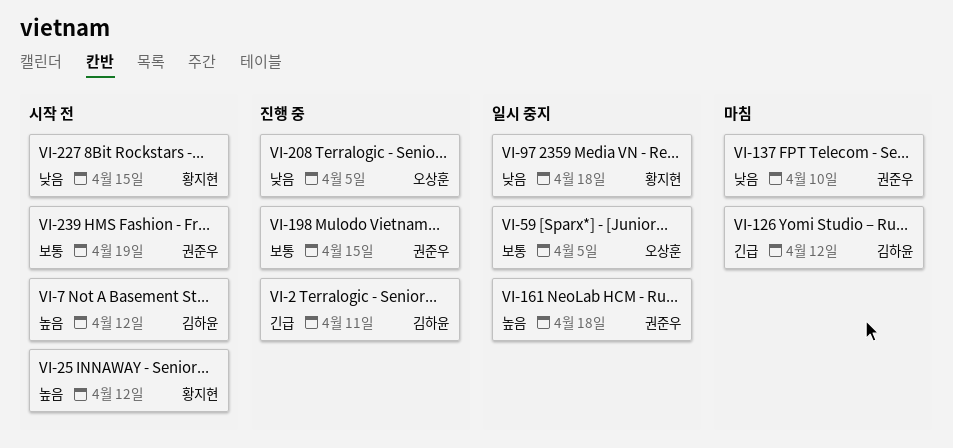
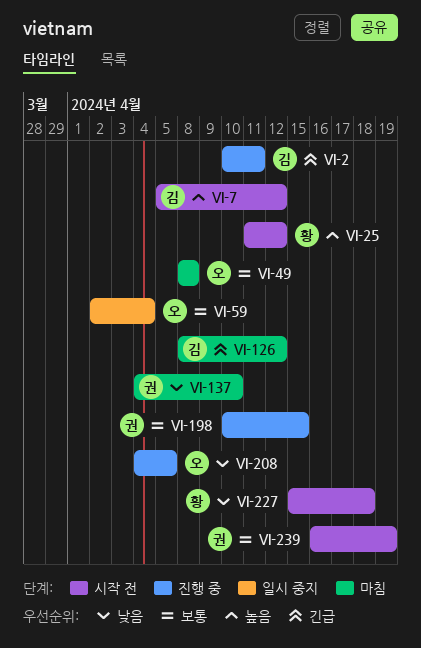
VI-49: none -> present
VI-59, due: Apr 5 -> Apr 4
VI-97: present -> none
VI-161: present -> none
VI-227, due: Apr 15 -> Apr 18

